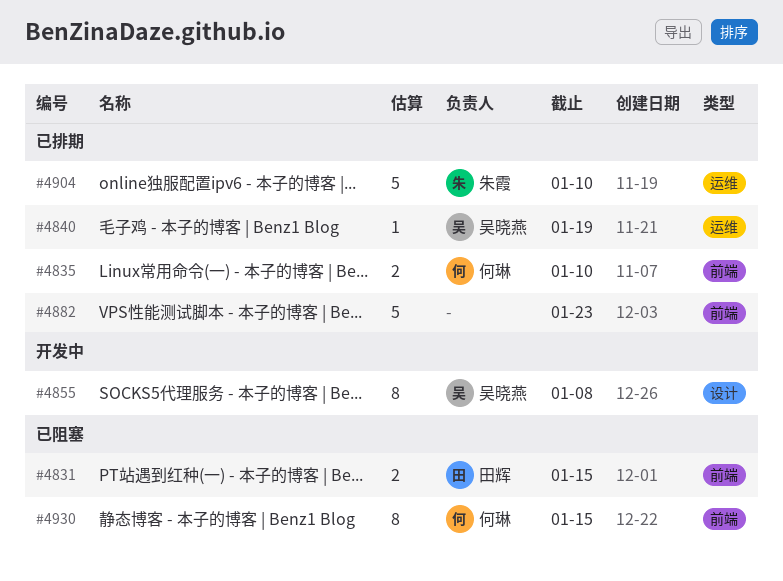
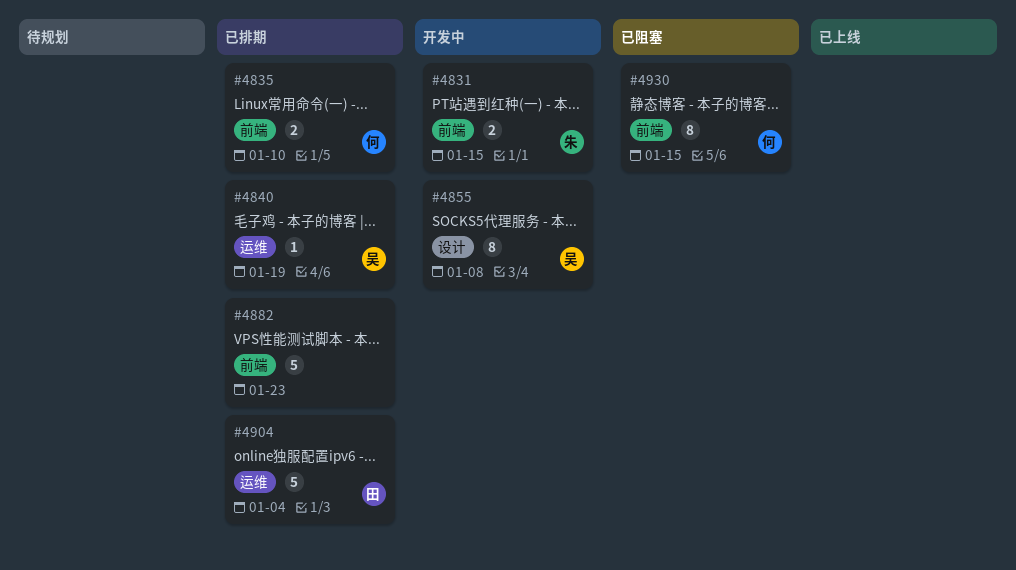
#4831, status: 已阻塞 -> 开发中
#4831, owner: 田辉 -> 朱霞
#4904, owner: 朱霞 -> 田辉
#4904, due: Jan 10 -> Jan 4

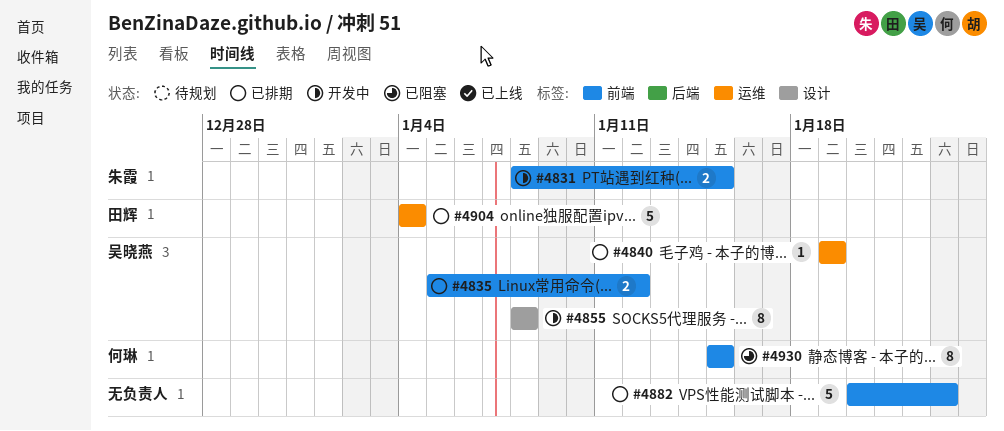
#4835, owner: 何琳 -> 吴晓燕
#4835, due: Jan 10 -> Jan 12

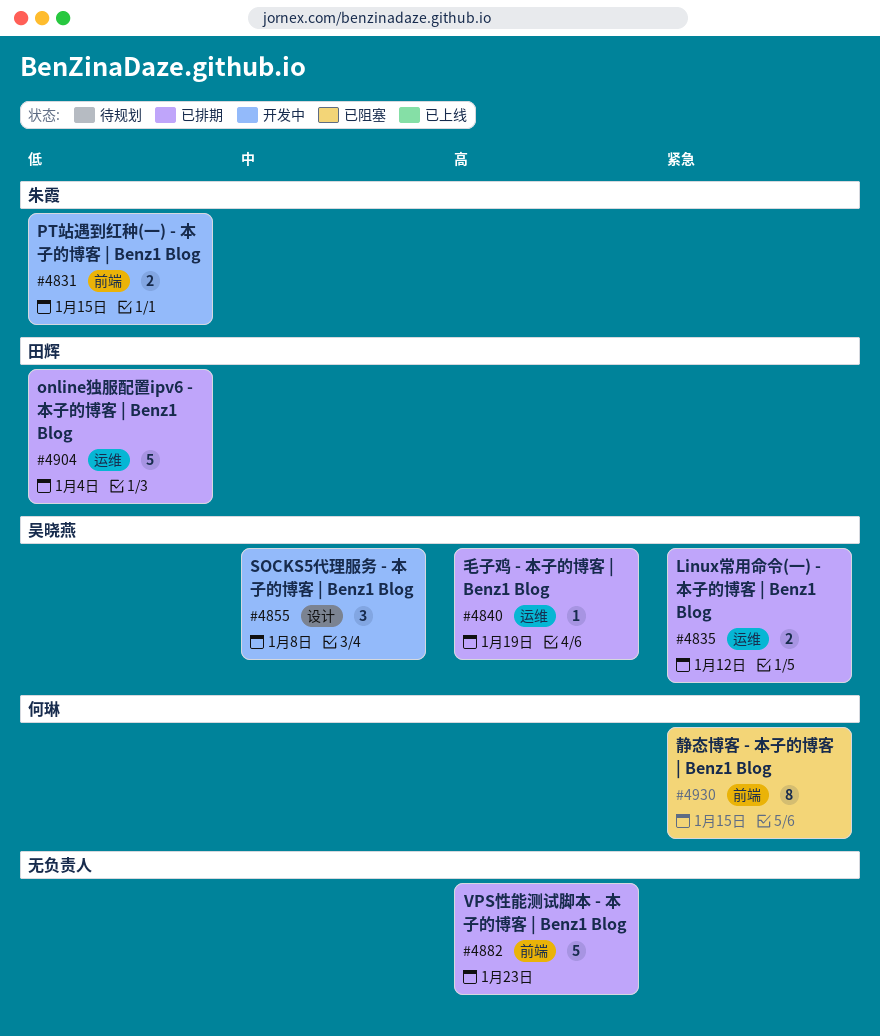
#4835, label: 前端 -> 运维
#4855, estimate: 8 -> 3

